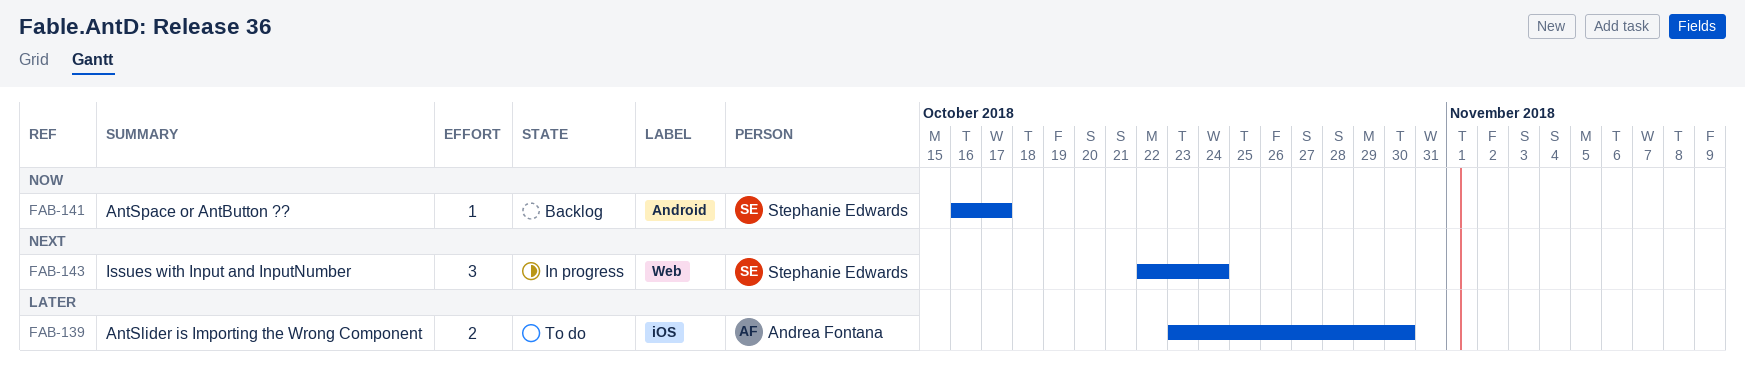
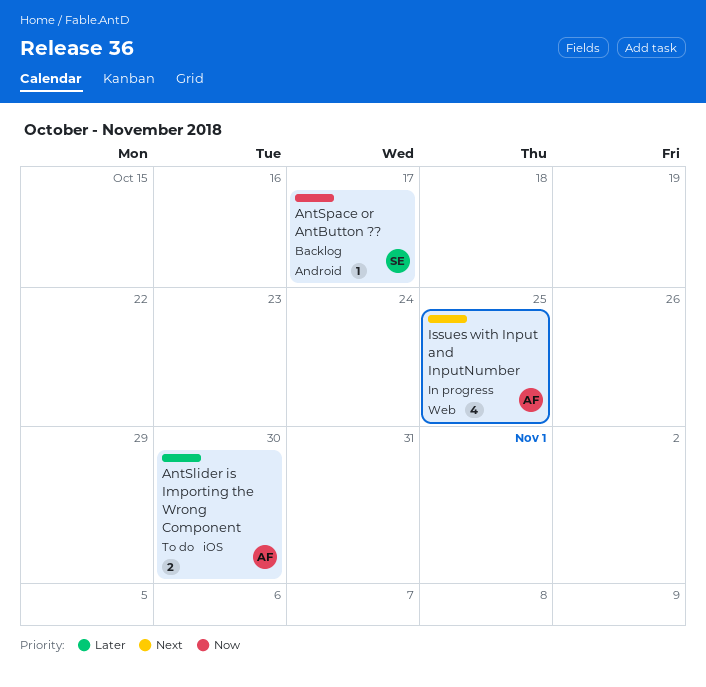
Issues with Input and InputNumber, owner: Stephanie Edwards -> Andrea Fontana
Issues with Input and InputNumber, estimate: 3 -> 4
Issues with Input and InputNumber, due: Oct 24 -> Oct 25

